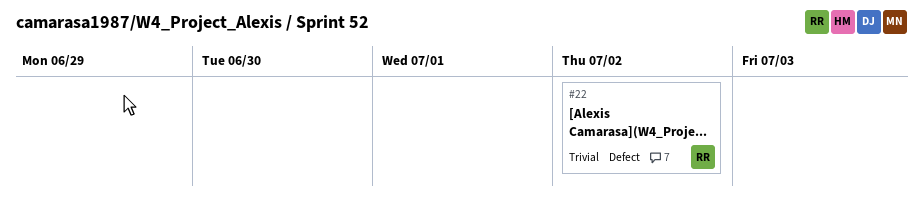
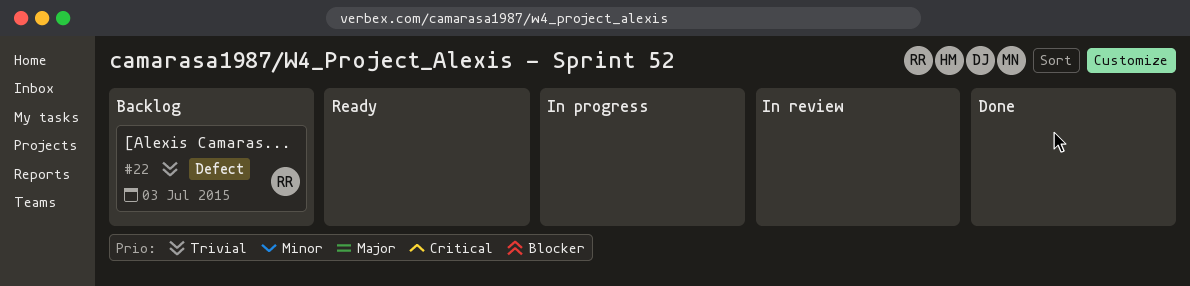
#22, due: Jul 2 -> Jul 3

